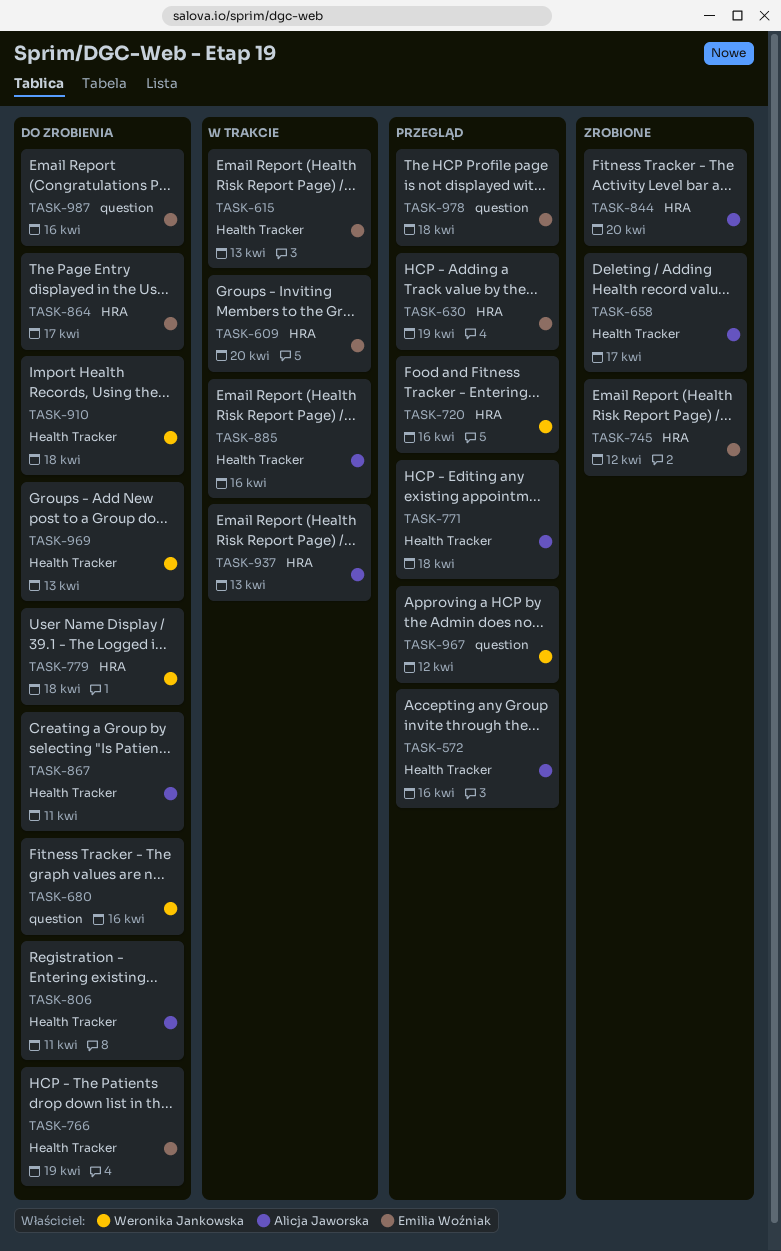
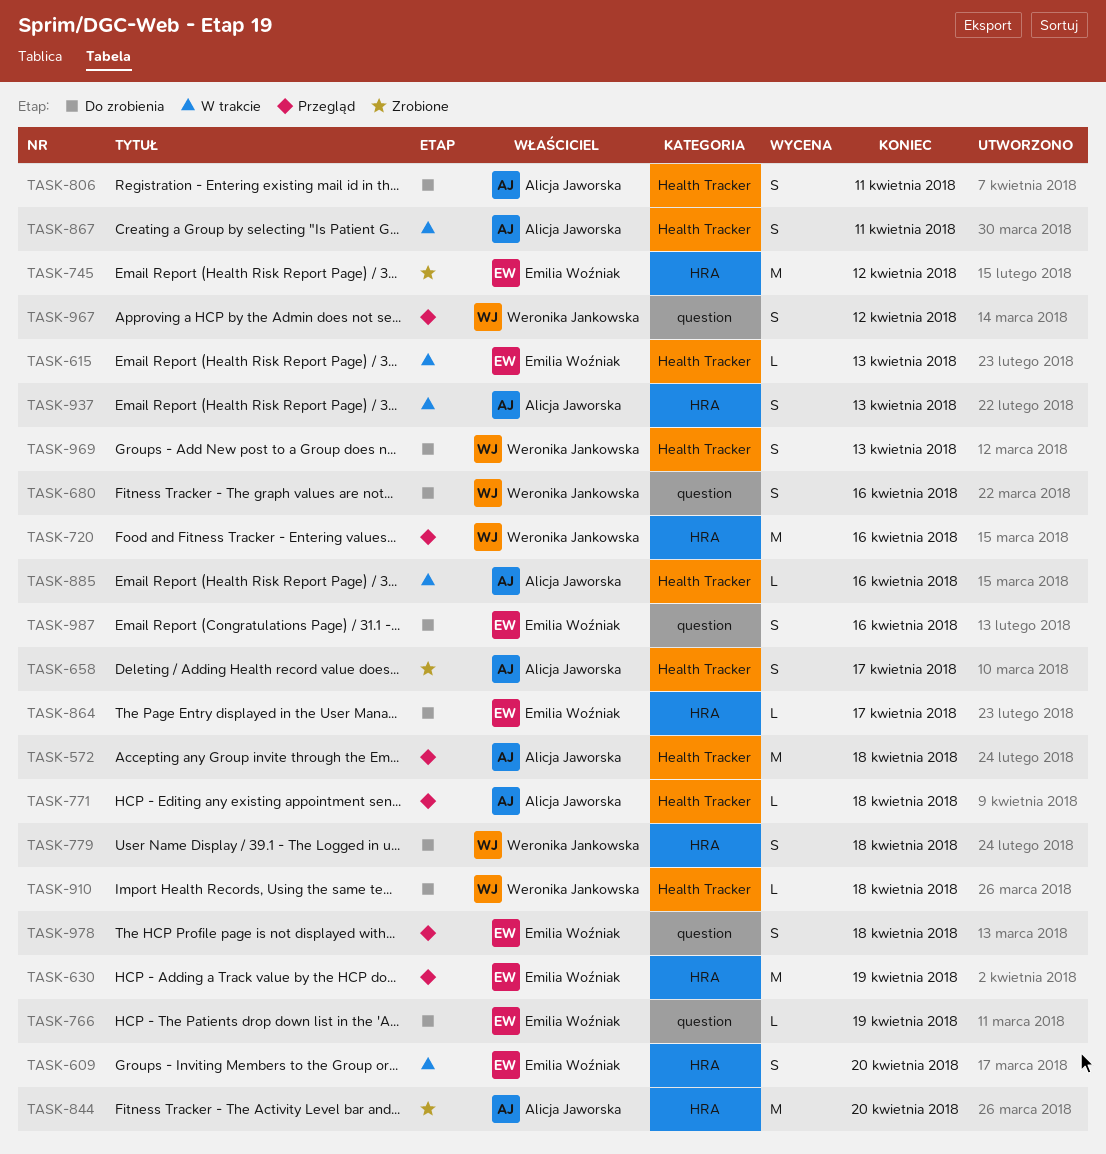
TASK-572, due: Apr 16 -> Apr 18
TASK-766, label: Health Tracker -> question
TASK-867, status: Do zrobienia -> W trakcie

